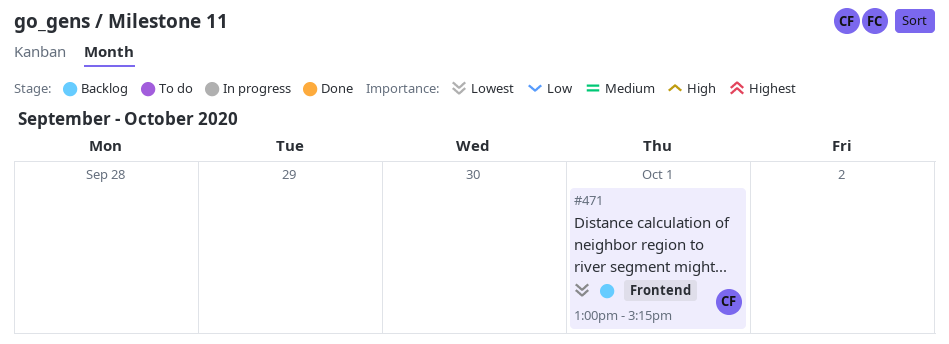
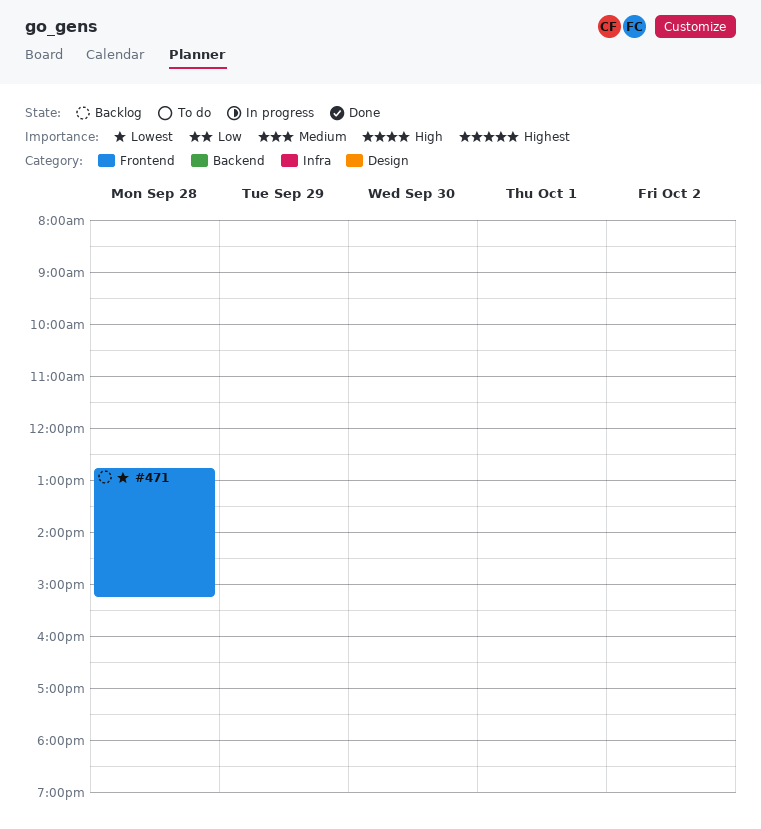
#471, day: Oct 1 -> Sep 28
#471, begins: 13:00 -> 12:45

